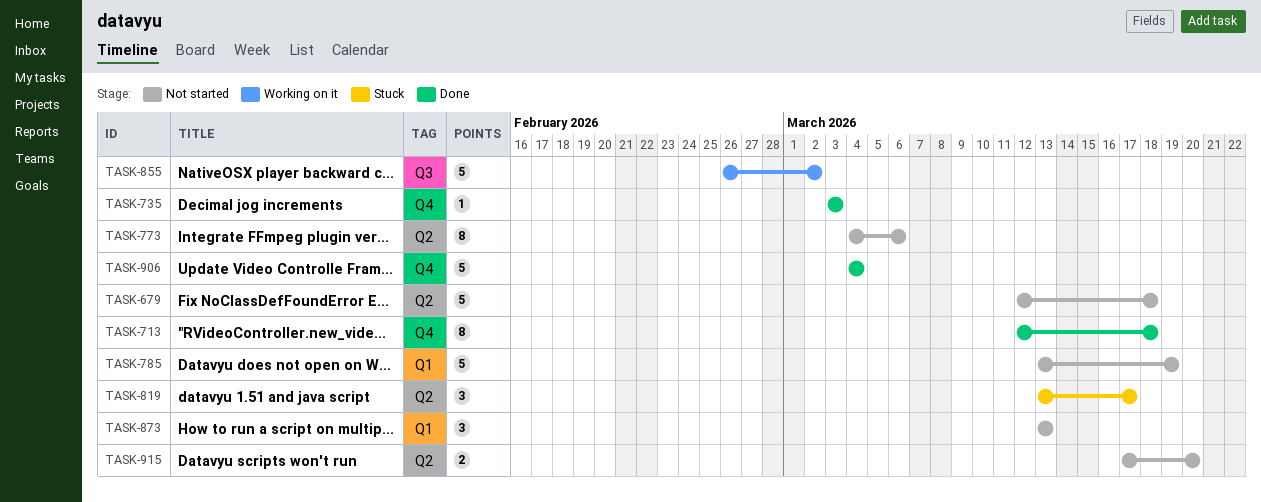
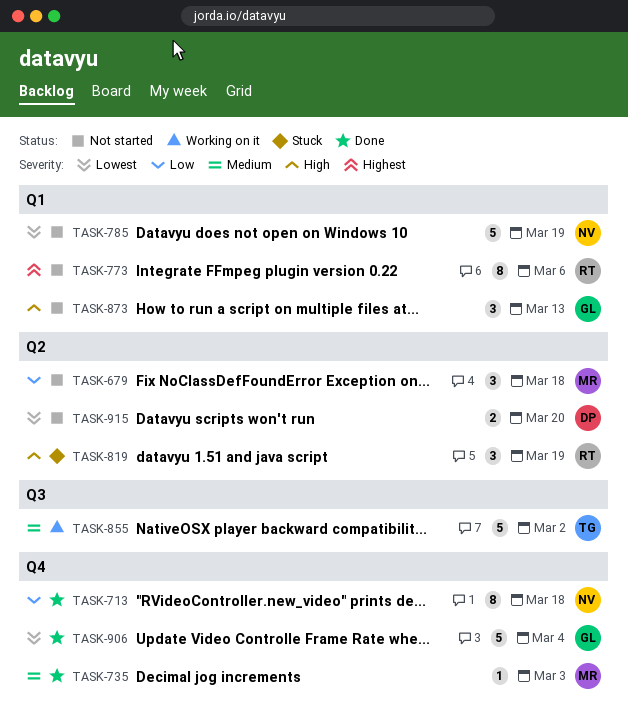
TASK-679, estimate: 5 -> 3
TASK-773, label: Q2 -> Q1
TASK-819, due: Mar 17 -> Mar 19

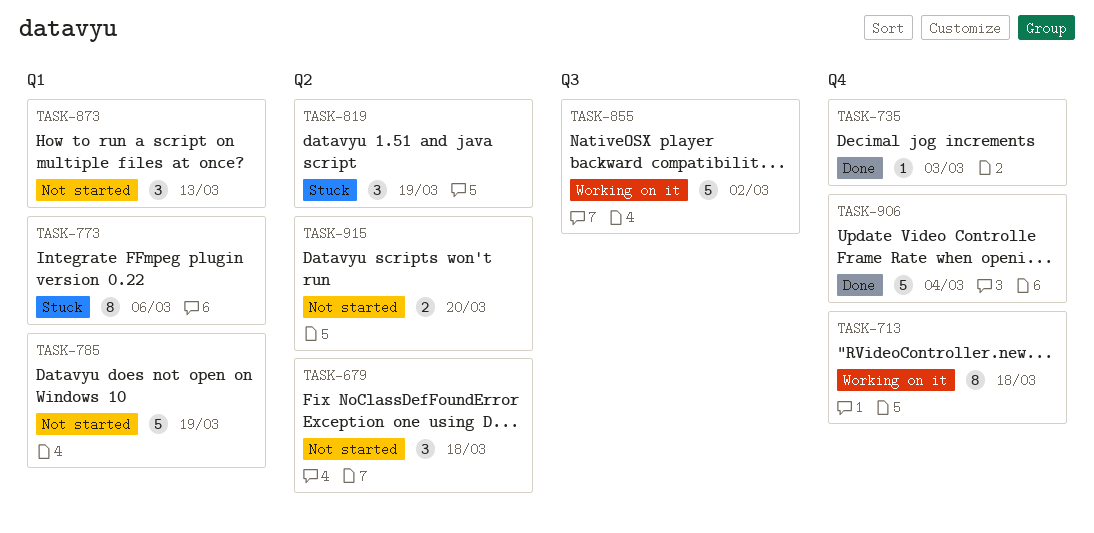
TASK-713, status: Done -> Working on it
TASK-773, status: Not started -> Stuck

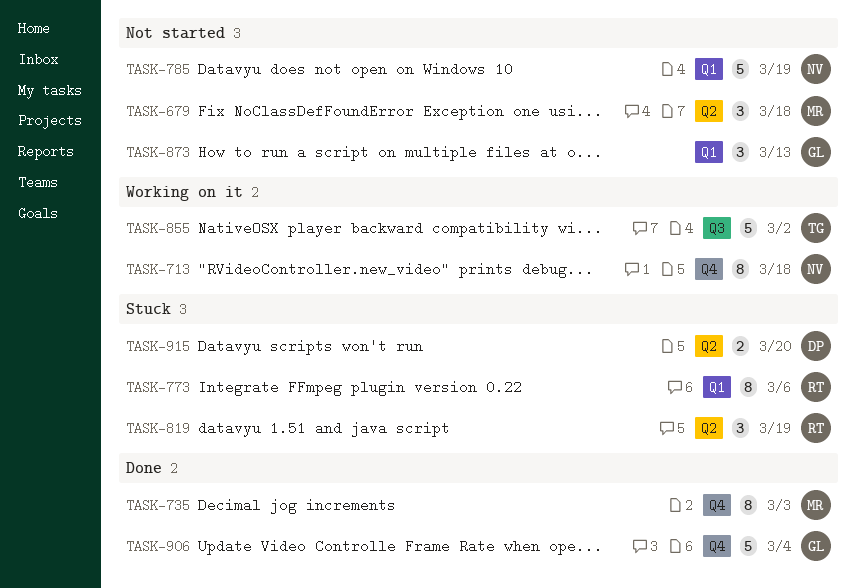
TASK-735, estimate: 1 -> 8
TASK-915, status: Not started -> Stuck

